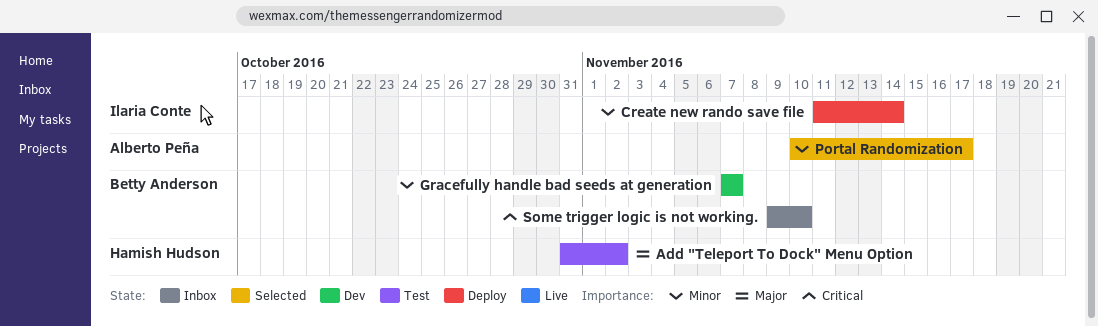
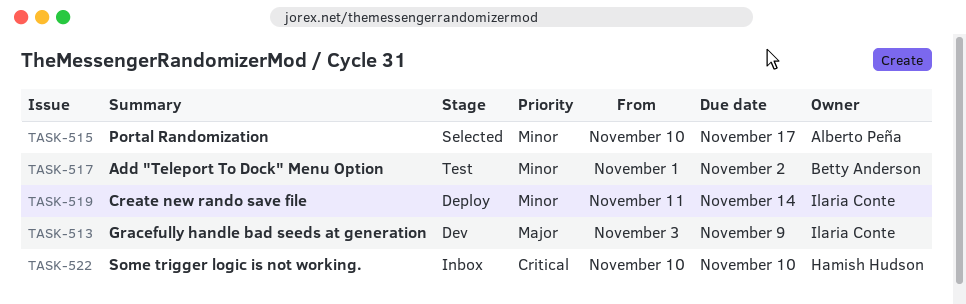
Add "Teleport To Dock" Menu Option, owner: Hamish Hudson -> Betty Anderson
Add "Teleport To Dock" Menu Option, priority: Major -> Minor
Add "Teleport To Dock" Menu Option, start: Oct 31 -> Nov 1
Gracefully handle bad seeds at generation, owner: Betty Anderson -> Ilaria Conte
Gracefully handle bad seeds at generation, priority: Minor -> Major
Gracefully handle bad seeds at generation, start: Nov 7 -> Nov 3
Gracefully handle bad seeds at generation, due: Nov 7 -> Nov 9
Some trigger logic is not working., owner: Betty Anderson -> Hamish Hudson
Some trigger logic is not working., start: Nov 9 -> Nov 10

